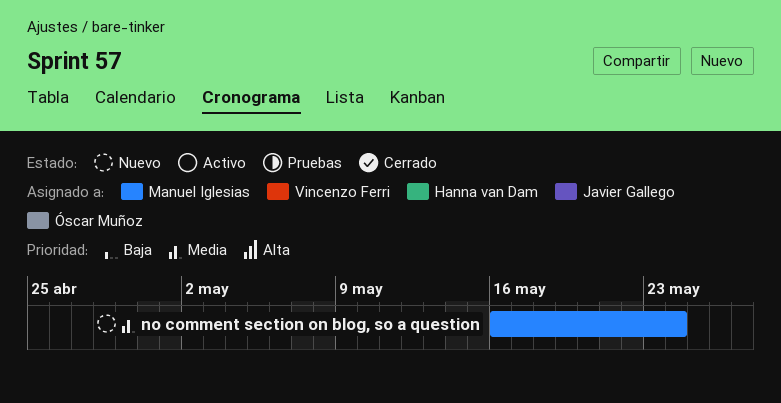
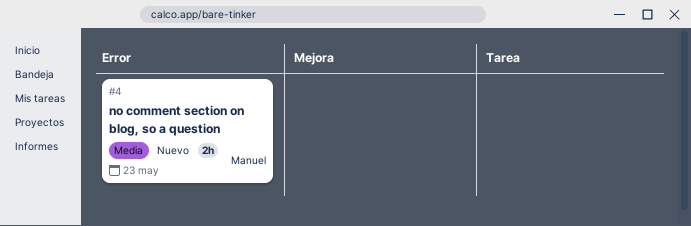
no comment section on blog, so a question, due: May 24 -> May 23

